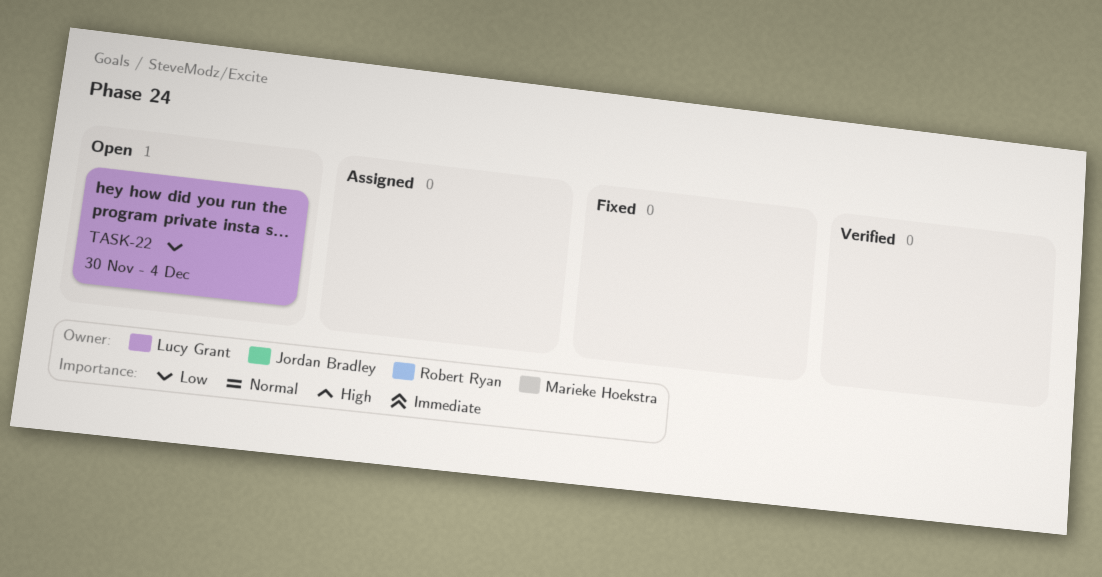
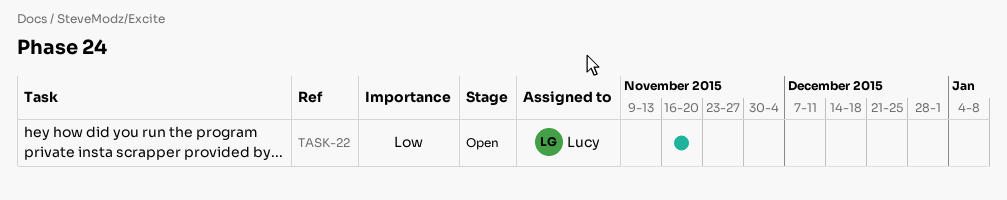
TASK-22, start: Nov 30 -> Nov 16
TASK-22, due: Dec 4 -> Nov 20

